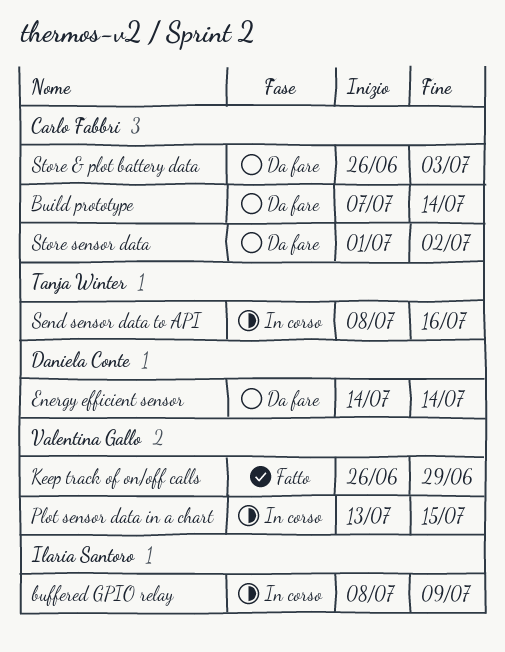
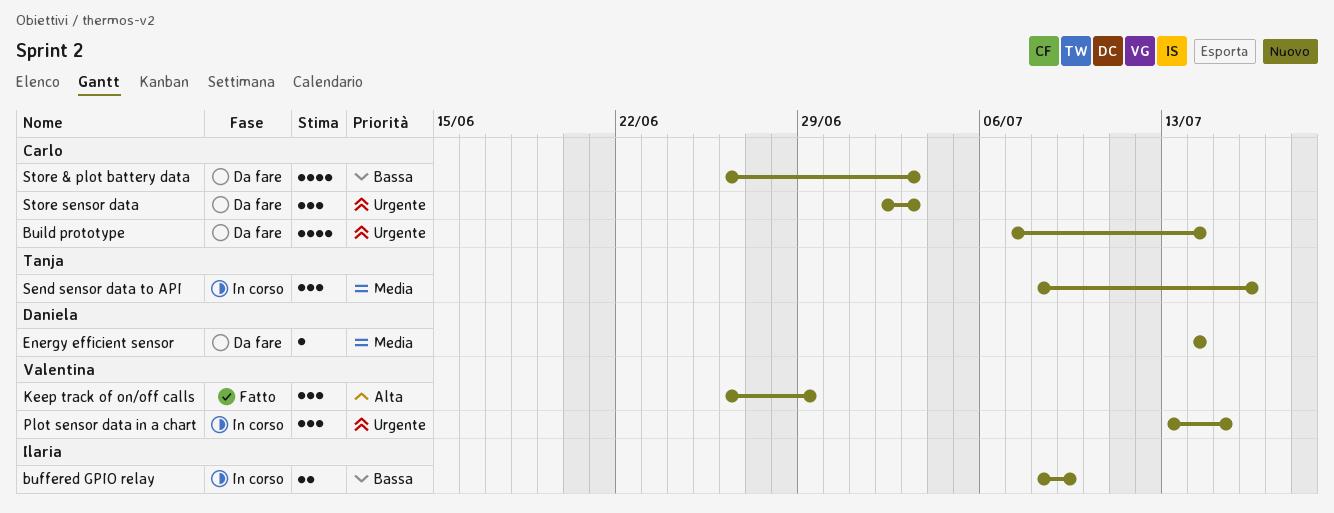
Store sensor data, start: Jul 1 -> Jul 2
Store sensor data, due: Jul 2 -> Jul 3

